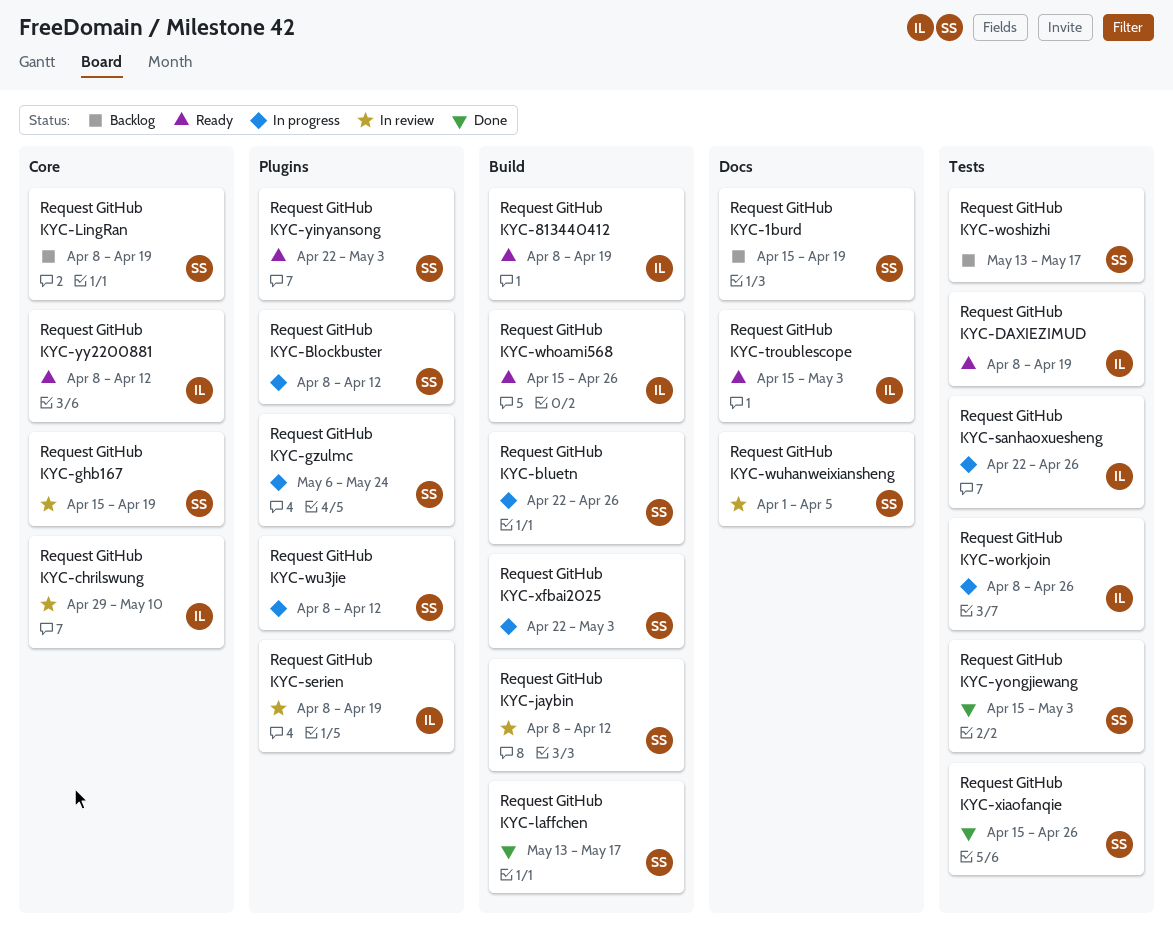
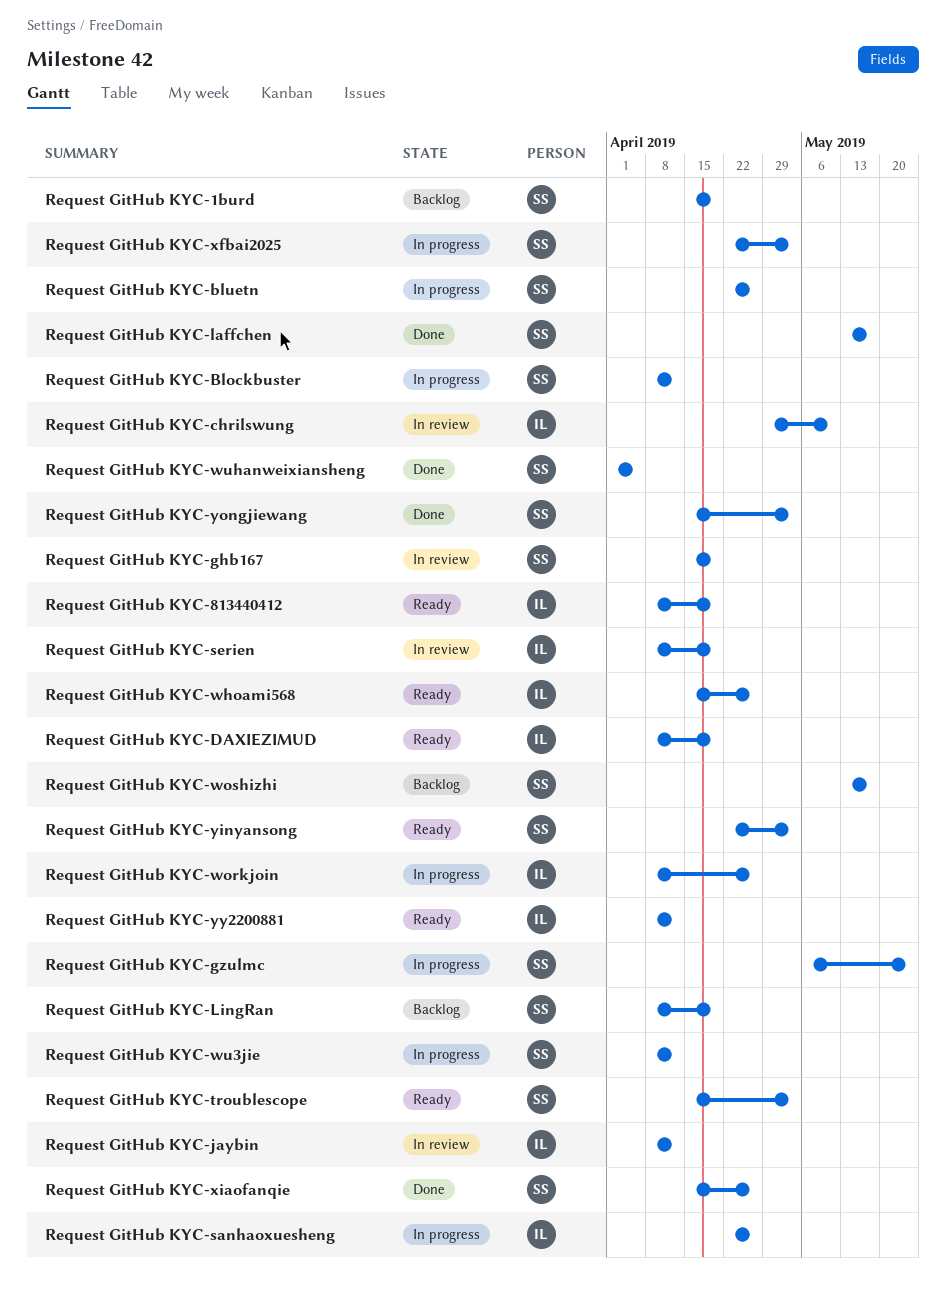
Request GitHub KYC-jaybin, owner: SS -> IL
Request GitHub KYC-troublescope, owner: IL -> SS
Request GitHub KYC-wuhanweixiansheng, status: In review -> Done

